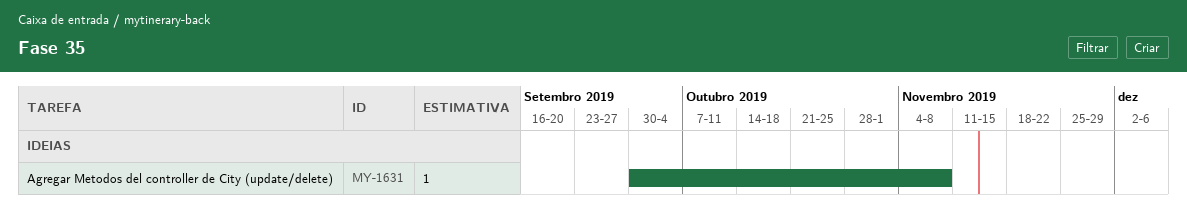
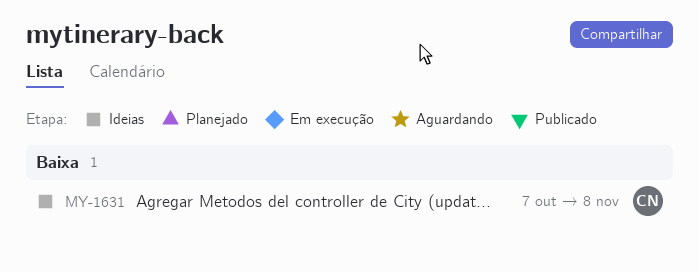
MY-1631, start: Sep 30 -> Oct 7

